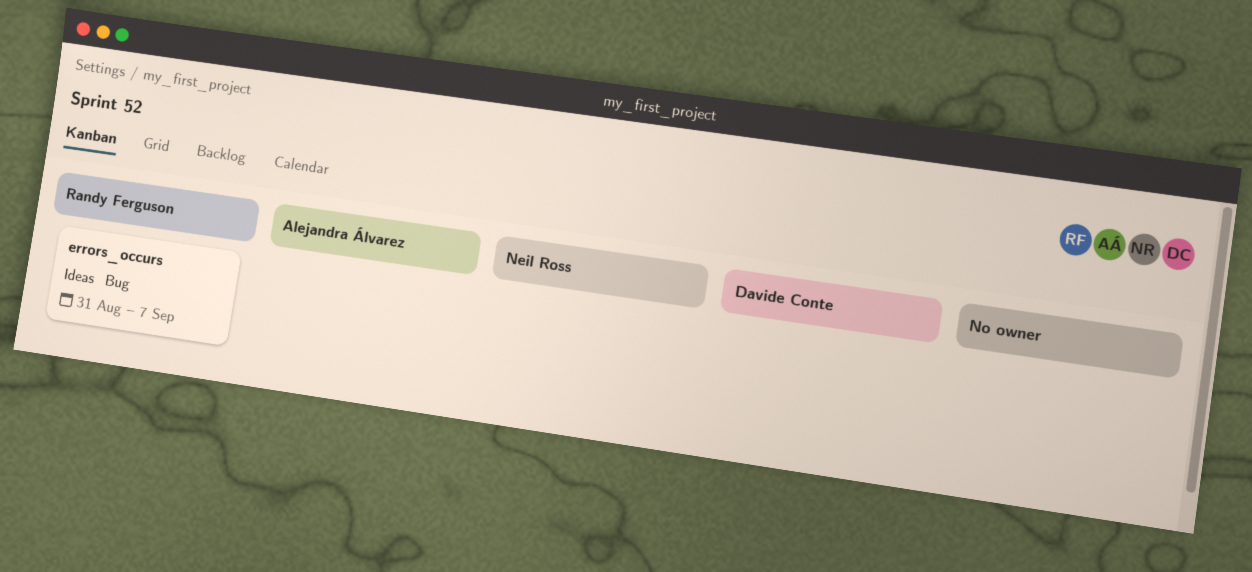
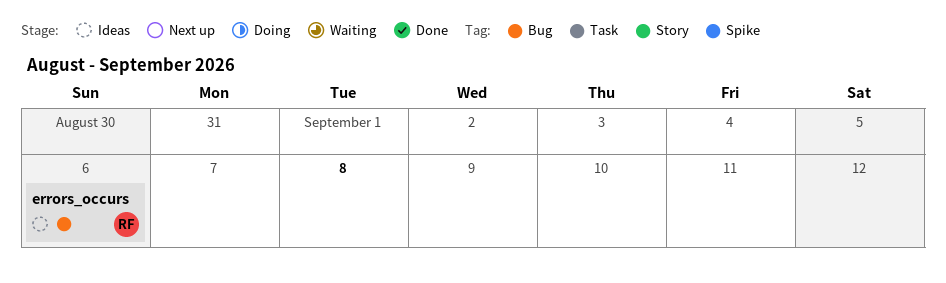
errors_occurs, due: Sep 7 -> Sep 6

